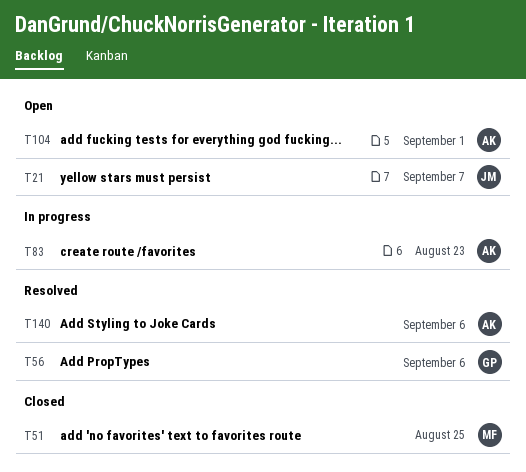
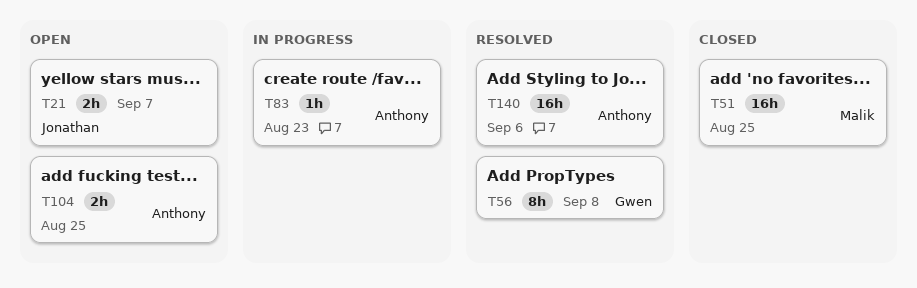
T56, due: Sep 6 -> Sep 8
T104, due: Sep 1 -> Aug 25

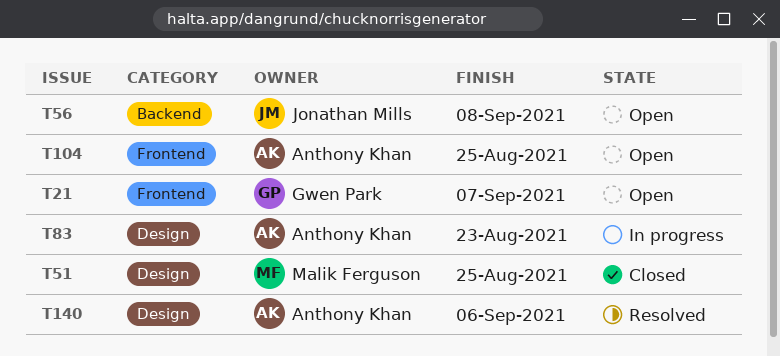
T21, owner: Jonathan Mills -> Gwen Park
T56, status: Resolved -> Open
T56, owner: Gwen Park -> Jonathan Mills

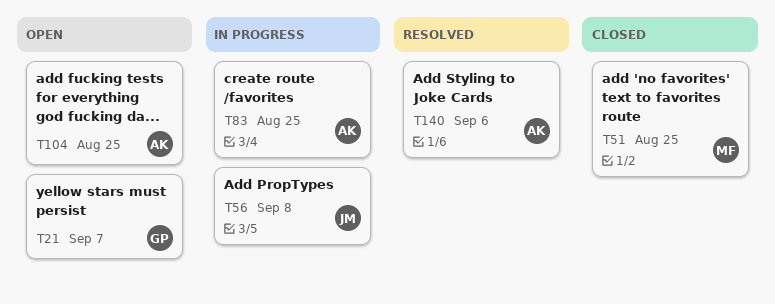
T56, status: Open -> In progress
T83, due: Aug 23 -> Aug 25

